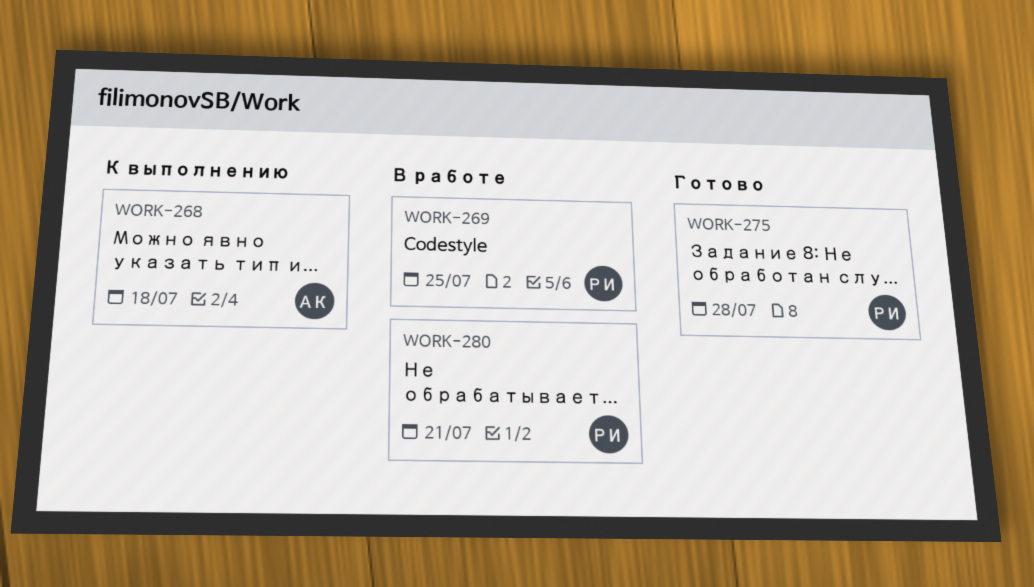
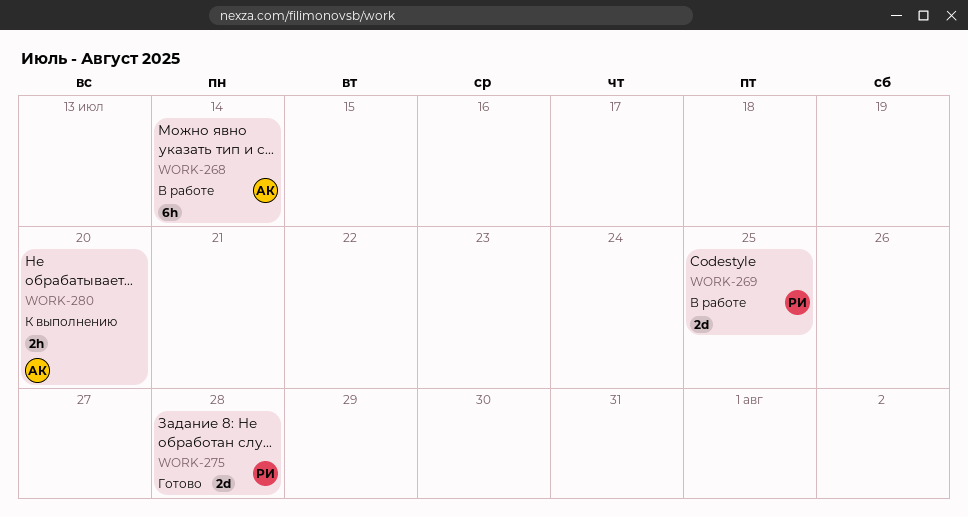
WORK-268, status: К выполнению -> В работе
WORK-268, due: Jul 18 -> Jul 14
WORK-280, status: В работе -> К выполнению
WORK-280, owner: РИ -> АК
WORK-280, due: Jul 21 -> Jul 20

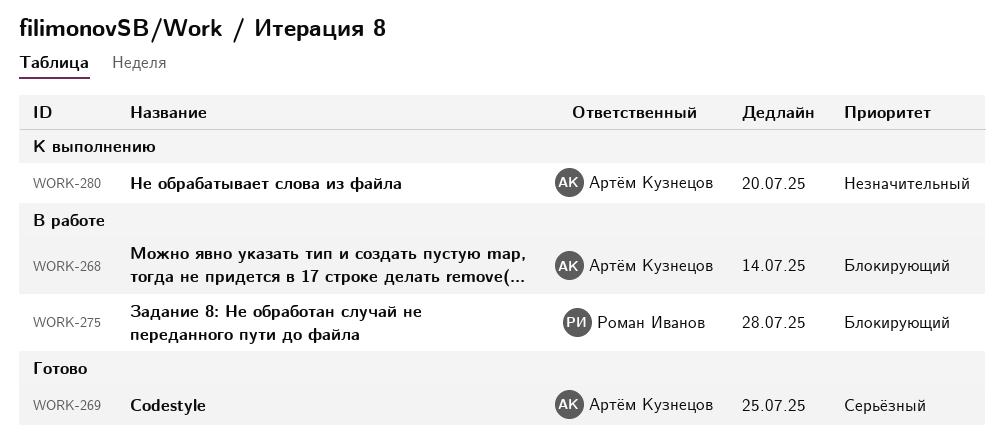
WORK-269, status: В работе -> Готово
WORK-269, owner: Роман Иванов -> Артём Кузнецов
WORK-275, status: Готово -> В работе

